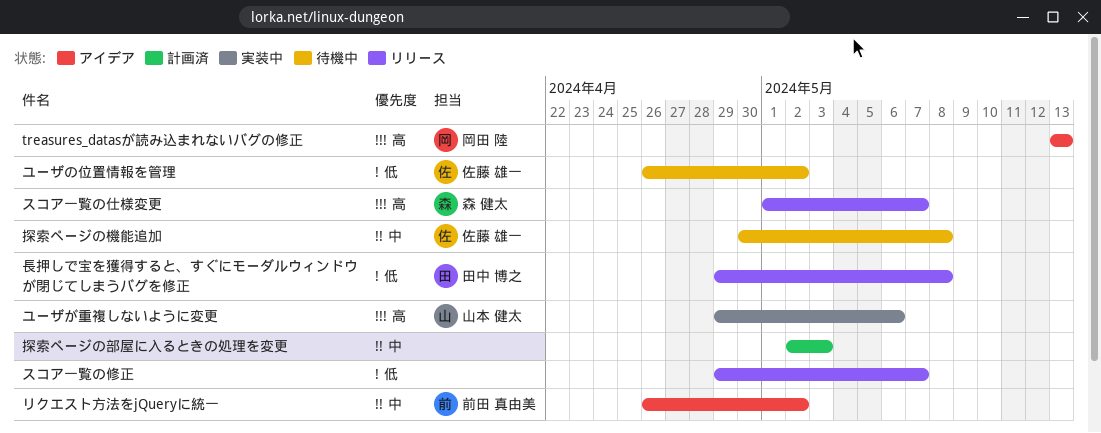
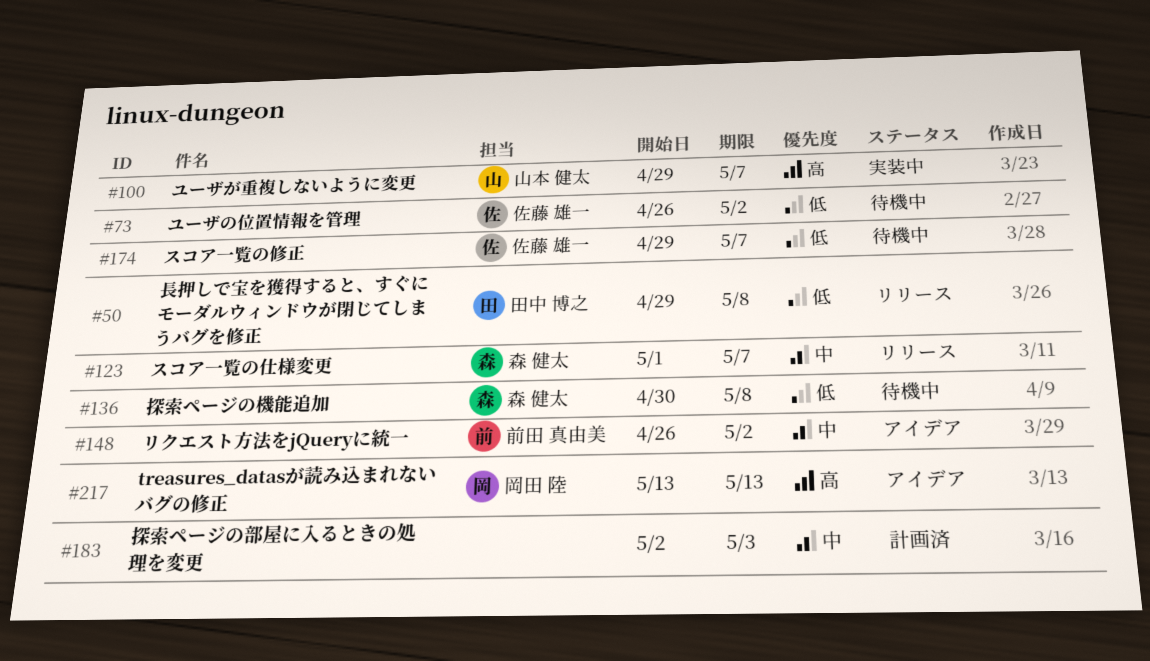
スコア一覧の仕様変更, priority: 高 -> 中
スコア一覧の修正, status: リリース -> 待機中
スコア一覧の修正, owner: none -> 佐藤 雄一
ユーザが重複しないように変更, due: May 6 -> May 7
探索ページの機能追加, owner: 佐藤 雄一 -> 森 健太
探索ページの機能追加, priority: 中 -> 低

